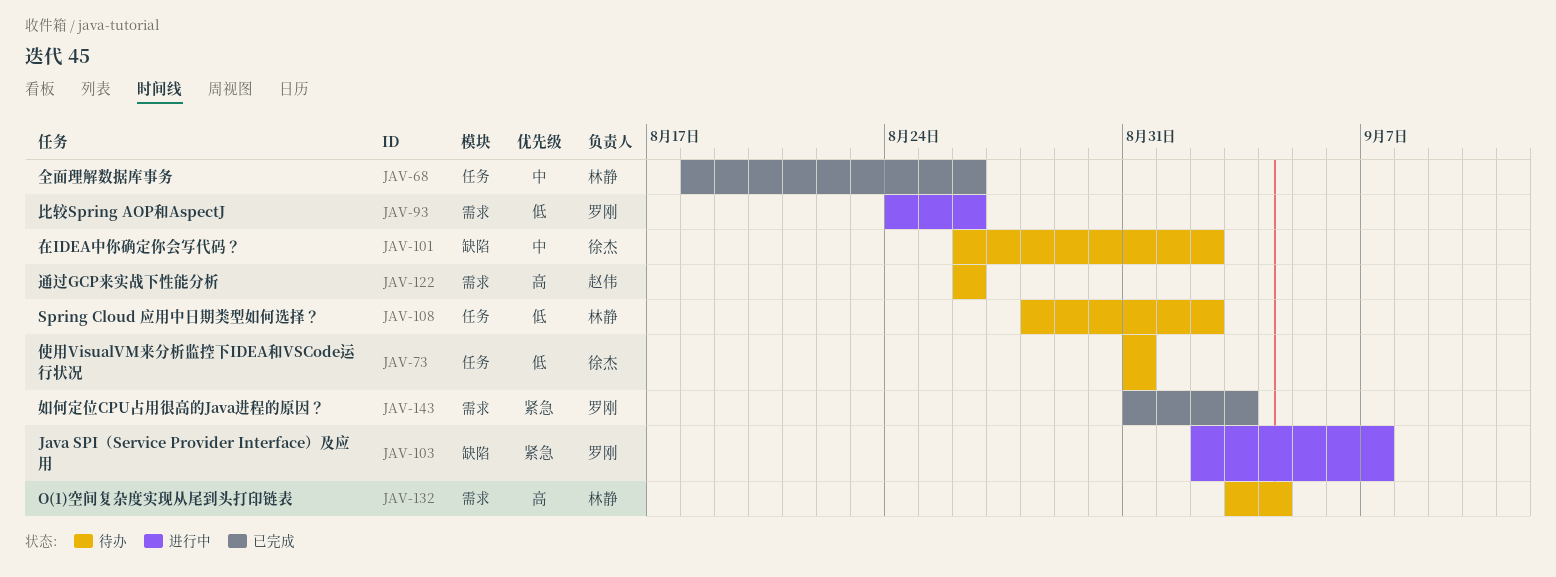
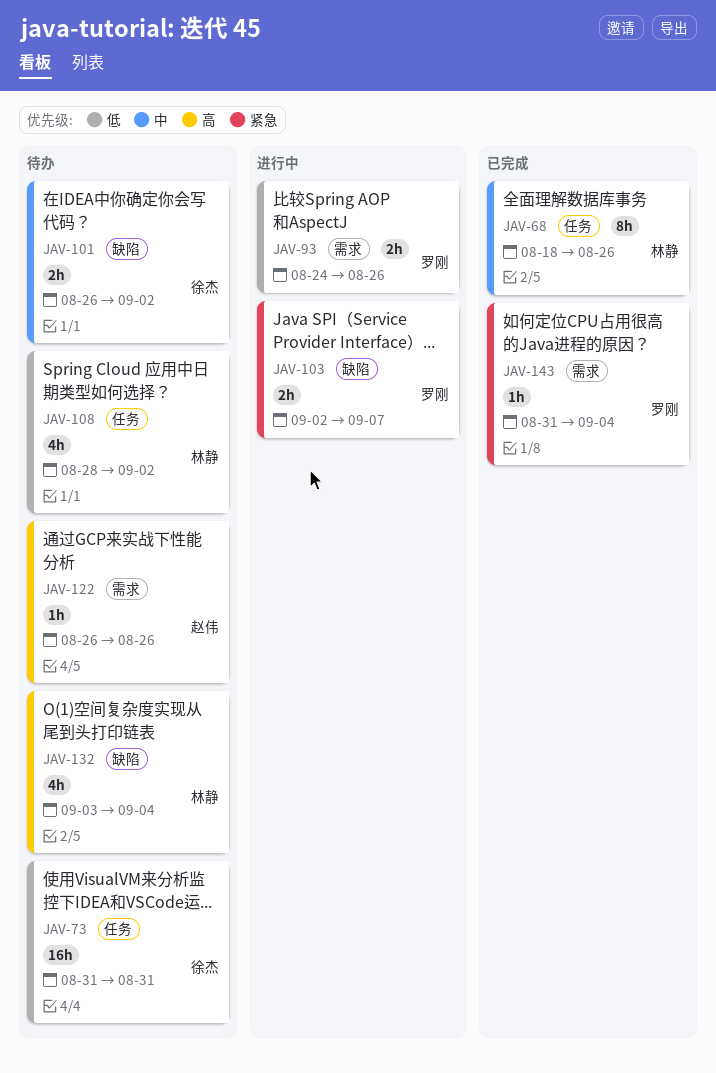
JAV-132, label: 需求 -> 缺陷
JAV-143, due: Sep 3 -> Sep 4

